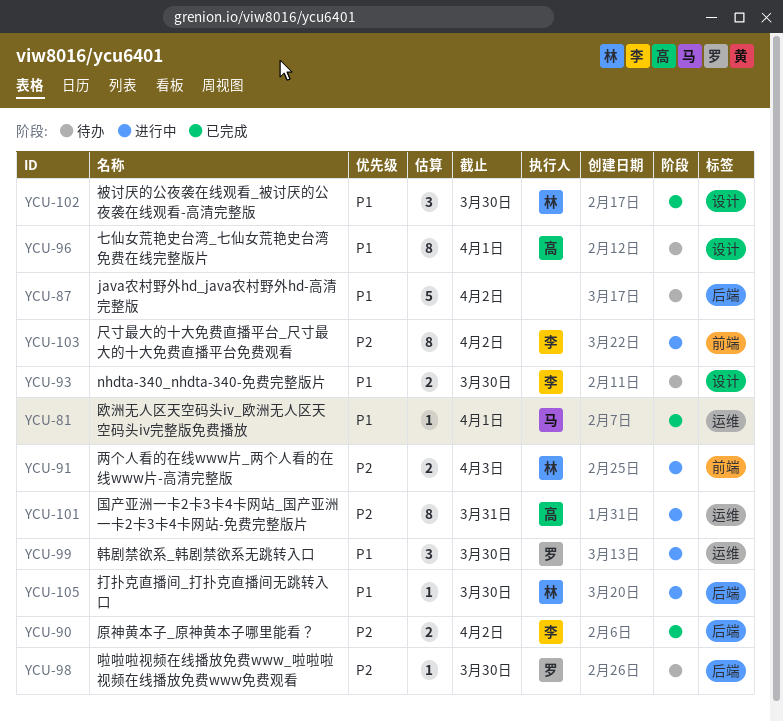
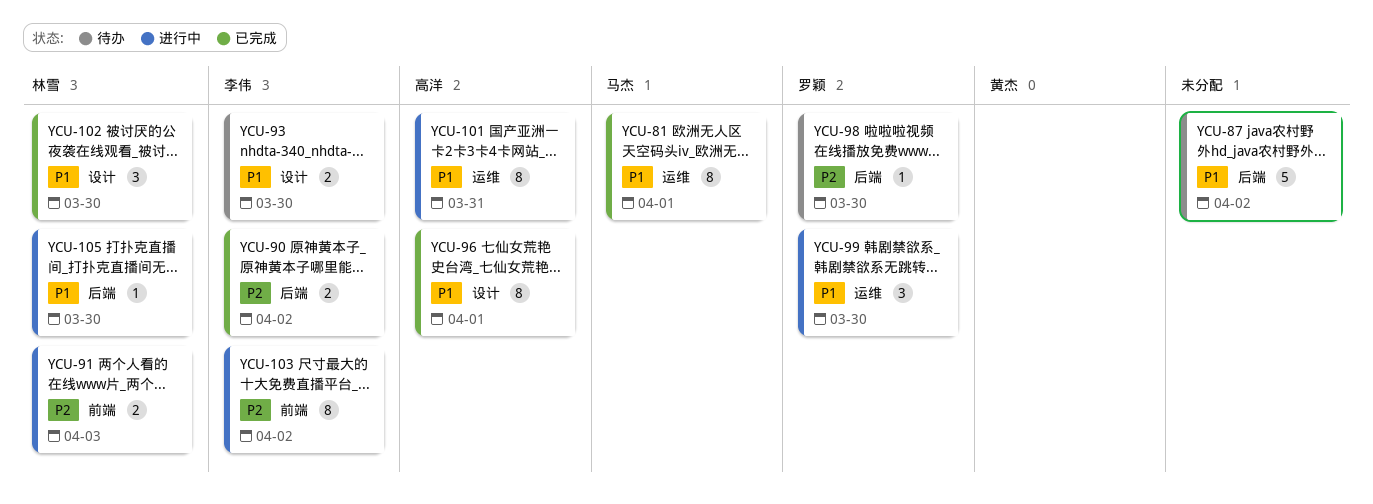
YCU-81, estimate: 1 -> 8
YCU-96, status: 待办 -> 已完成
YCU-101, priority: P2 -> P1

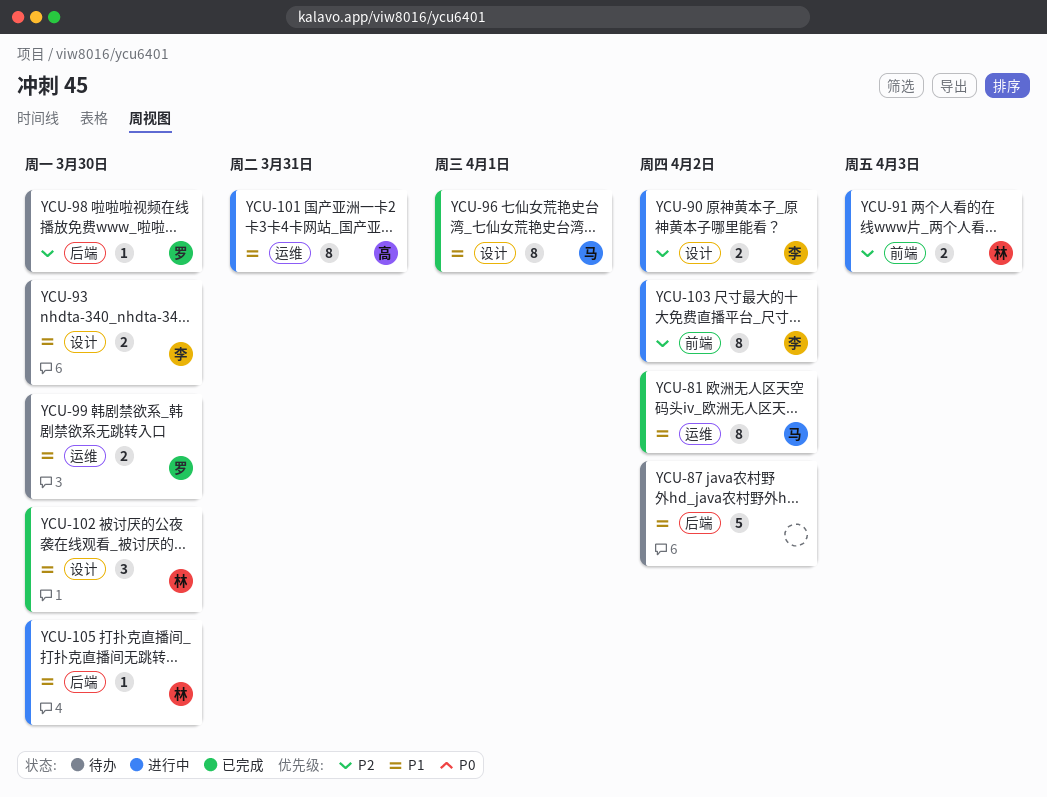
YCU-81, due: Apr 1 -> Apr 2
YCU-90, status: 已完成 -> 进行中
YCU-90, label: 后端 -> 设计
YCU-96, owner: 高洋 -> 马杰
YCU-99, status: 进行中 -> 待办
YCU-99, estimate: 3 -> 2

